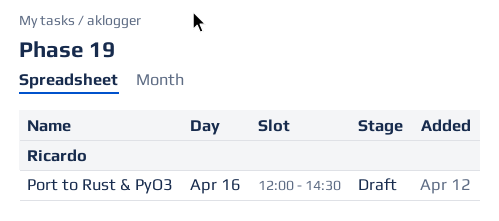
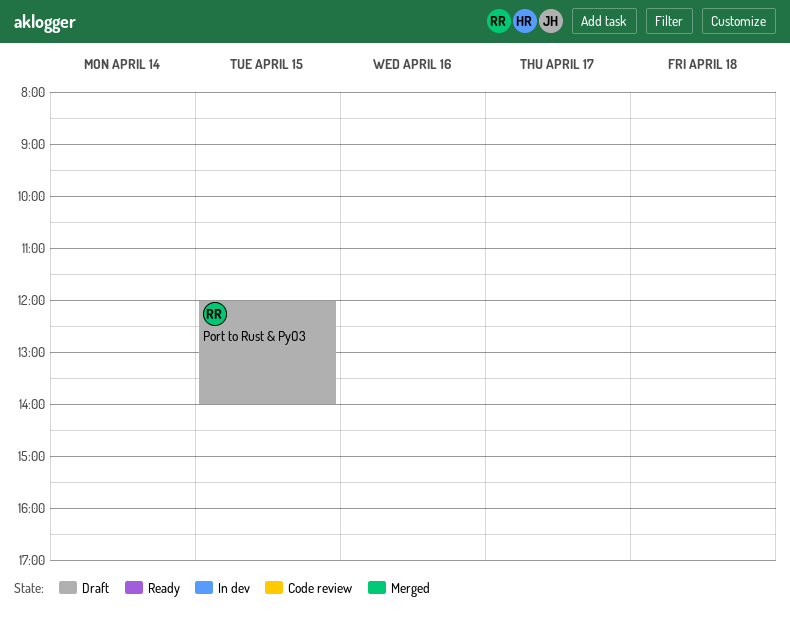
Port to Rust & PyO3, day: Apr 16 -> Apr 15
Port to Rust & PyO3, ends: 14:30 -> 14:00

